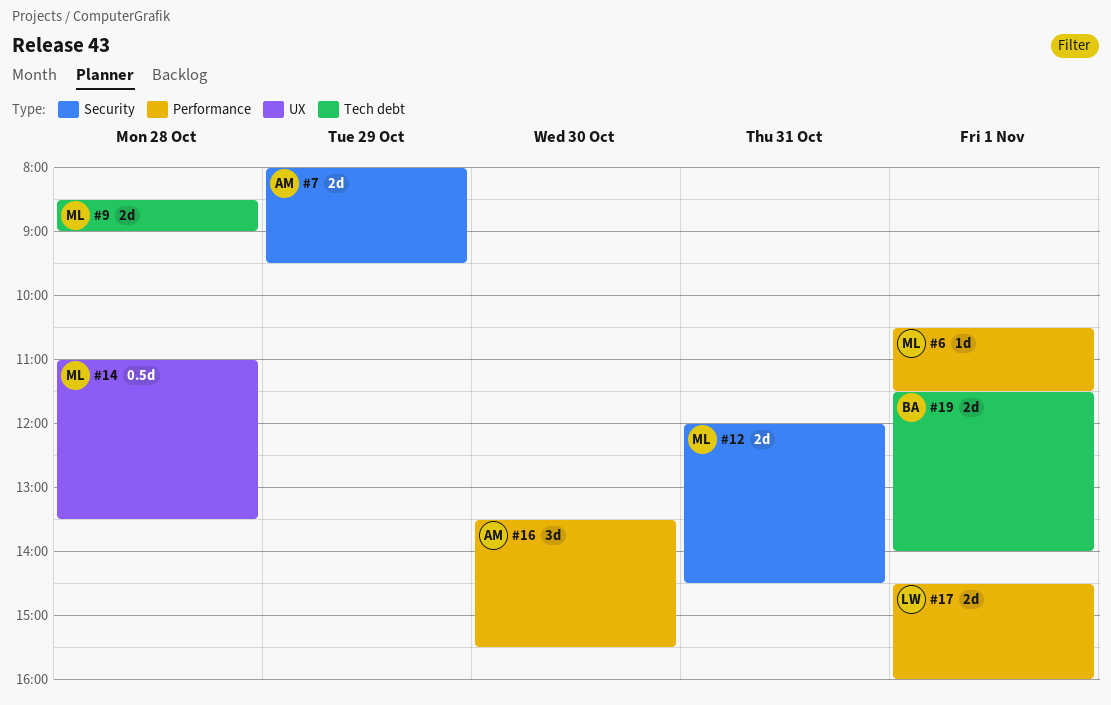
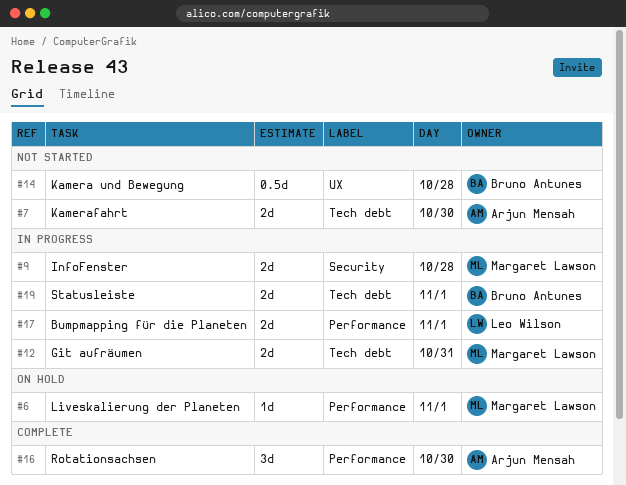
#7, label: Security -> Tech debt
#7, day: Oct 29 -> Oct 30
#9, label: Tech debt -> Security
#12, label: Security -> Tech debt
#14, owner: Margaret Lawson -> Bruno Antunes

